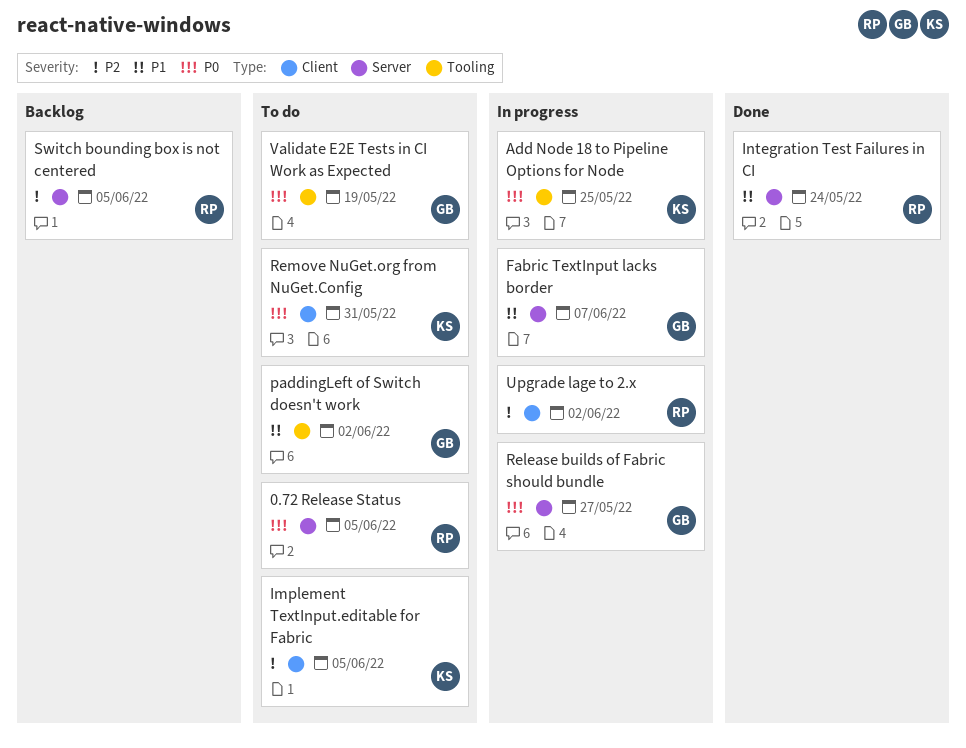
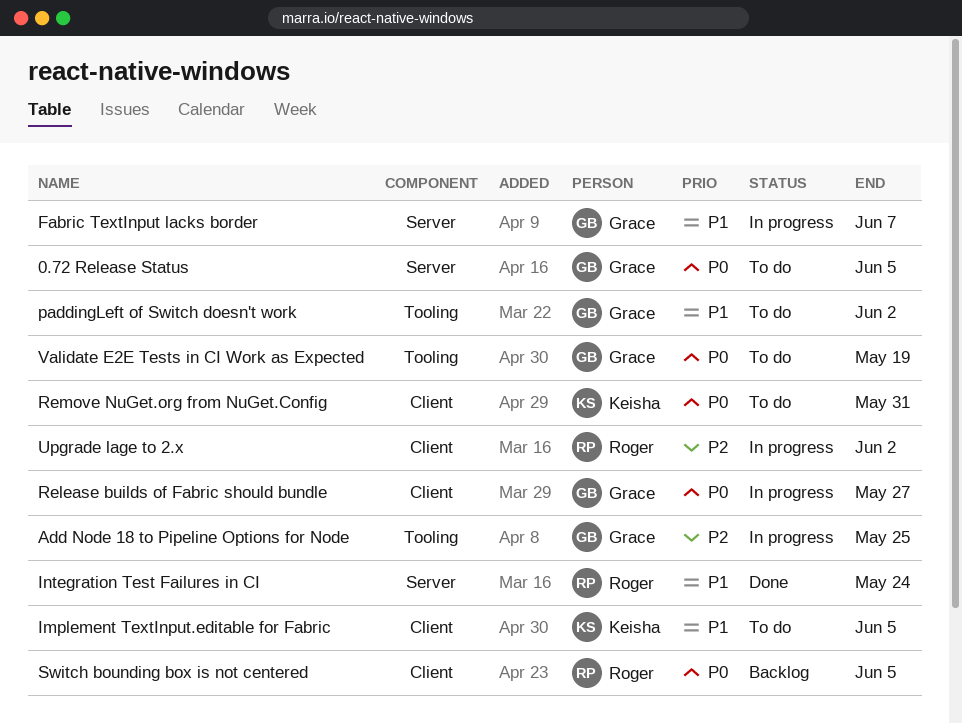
0.72 Release Status, owner: Roger -> Grace
Add Node 18 to Pipeline Options for Node, owner: Keisha -> Grace
Add Node 18 to Pipeline Options for Node, priority: P0 -> P2
Implement TextInput.editable for Fabric, priority: P2 -> P1
Release builds of Fabric should bundle, label: Server -> Client
Switch bounding box is not centered, priority: P2 -> P0
Switch bounding box is not centered, label: Server -> Client

